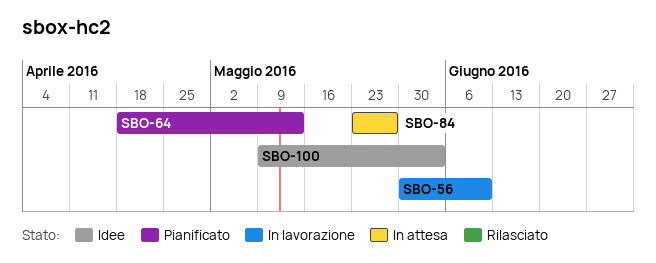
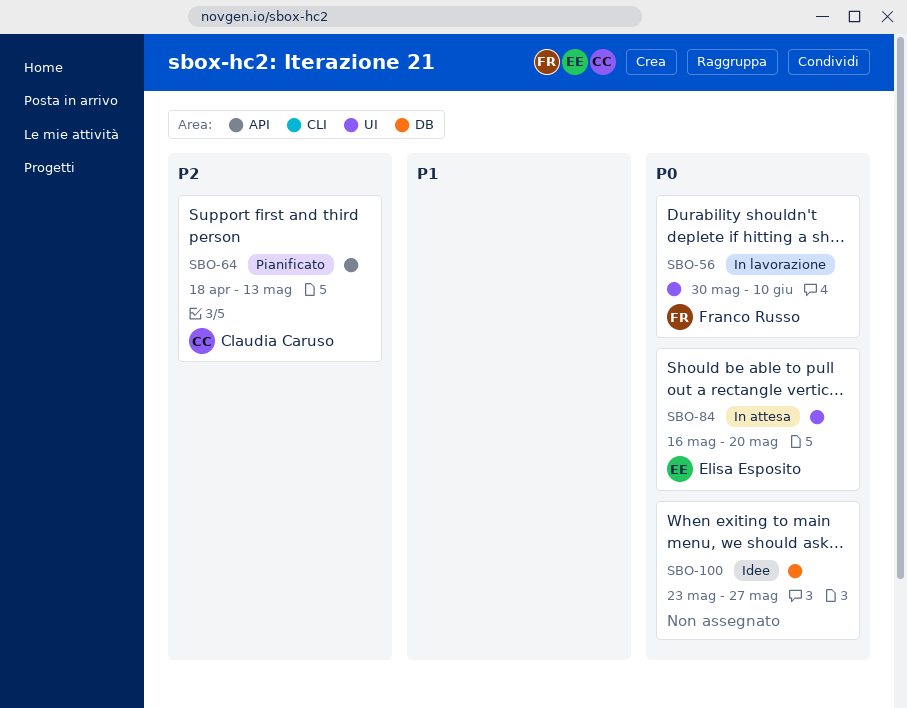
SBO-84, start: May 23 -> May 16
SBO-84, due: May 27 -> May 20
SBO-100, start: May 9 -> May 23
SBO-100, due: Jun 3 -> May 27

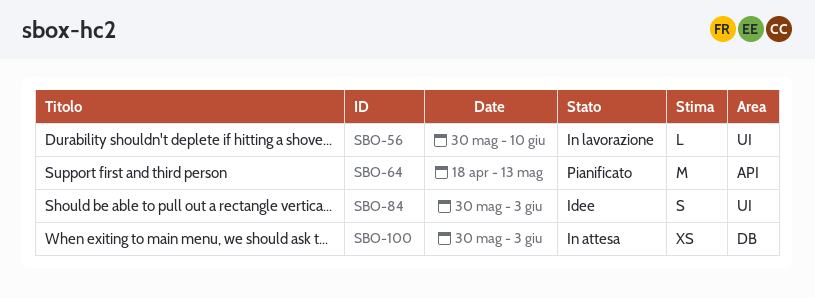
SBO-84, status: In attesa -> Idee
SBO-84, start: May 16 -> May 30
SBO-84, due: May 20 -> Jun 3
SBO-100, status: Idee -> In attesa
SBO-100, start: May 23 -> May 30
SBO-100, due: May 27 -> Jun 3

